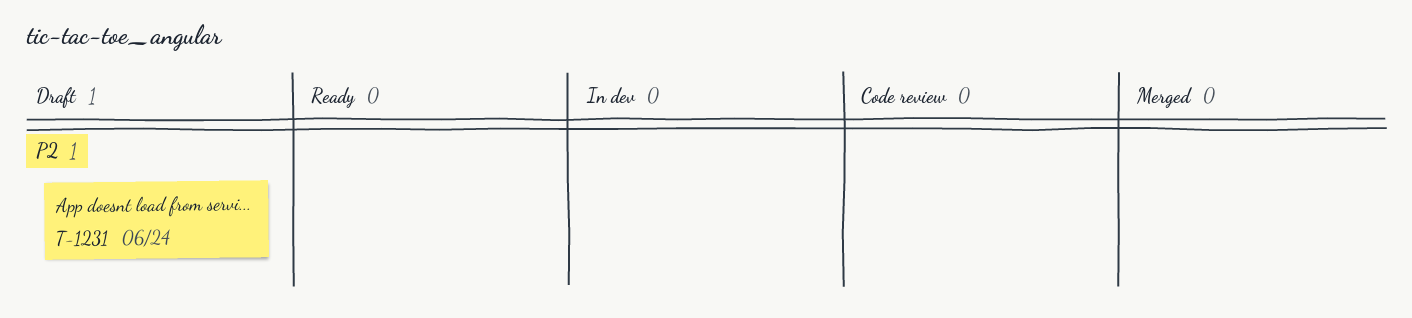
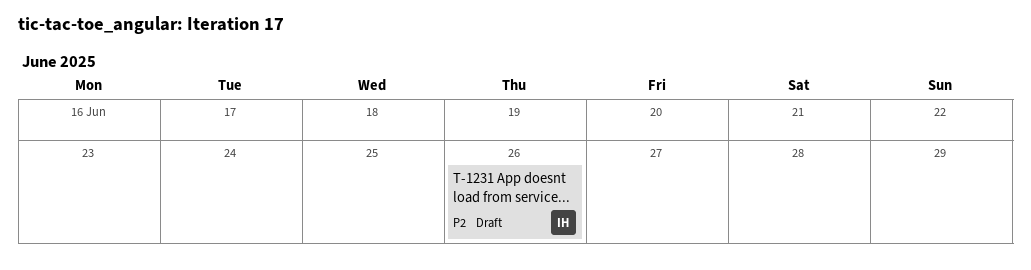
T-1231, due: Jun 24 -> Jun 26

